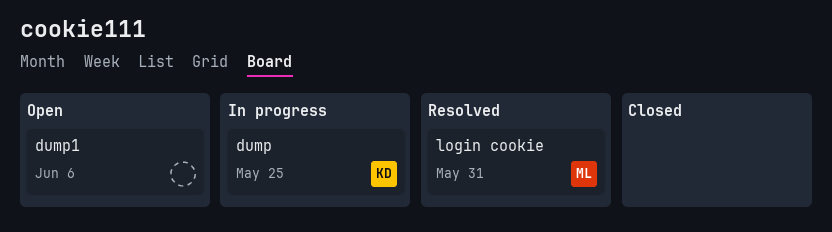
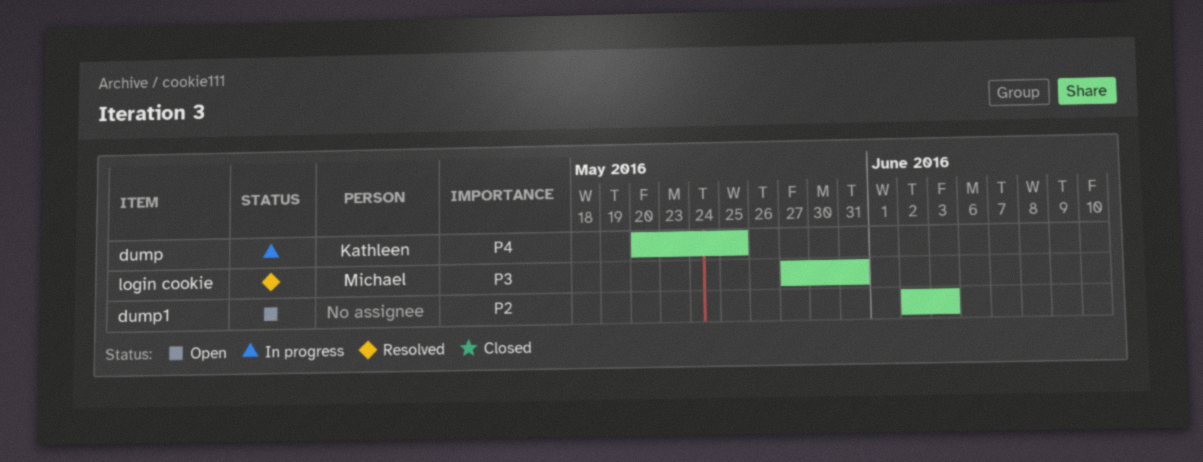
dump1, due: Jun 6 -> Jun 3

